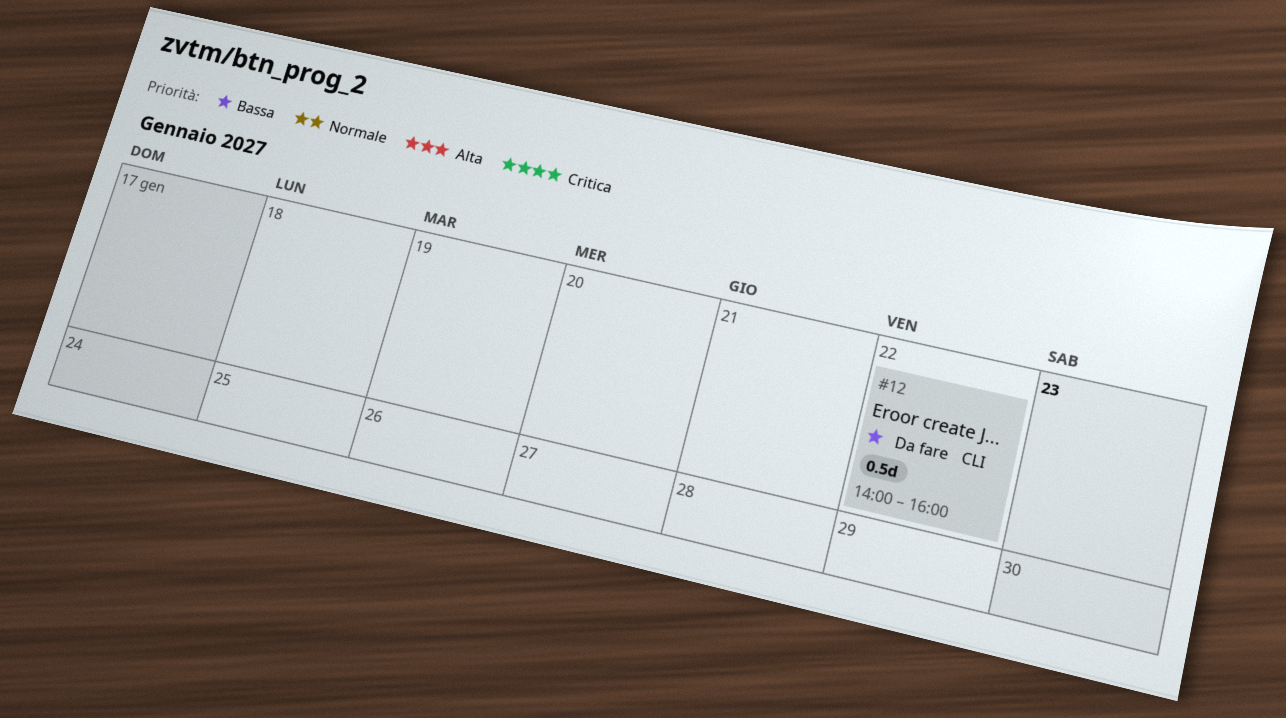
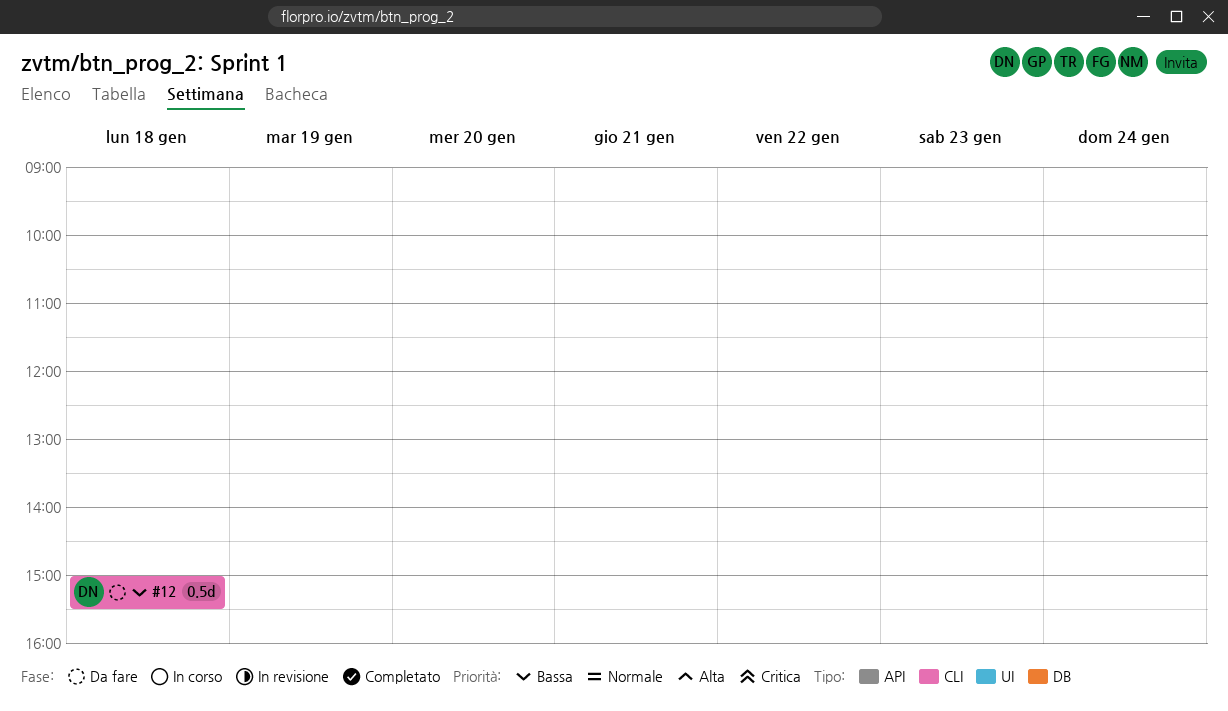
#12, day: Jan 22 -> Jan 18
#12, begins: 14:00 -> 15:00
#12, ends: 16:00 -> 15:30

